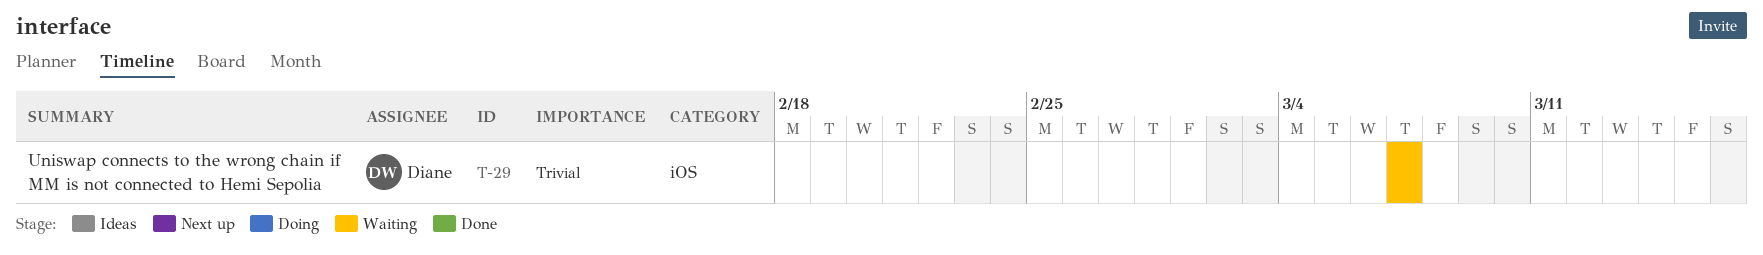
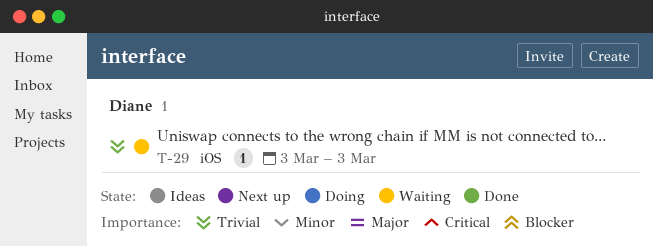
T-29, start: Mar 7 -> Mar 3
T-29, due: Mar 7 -> Mar 3

